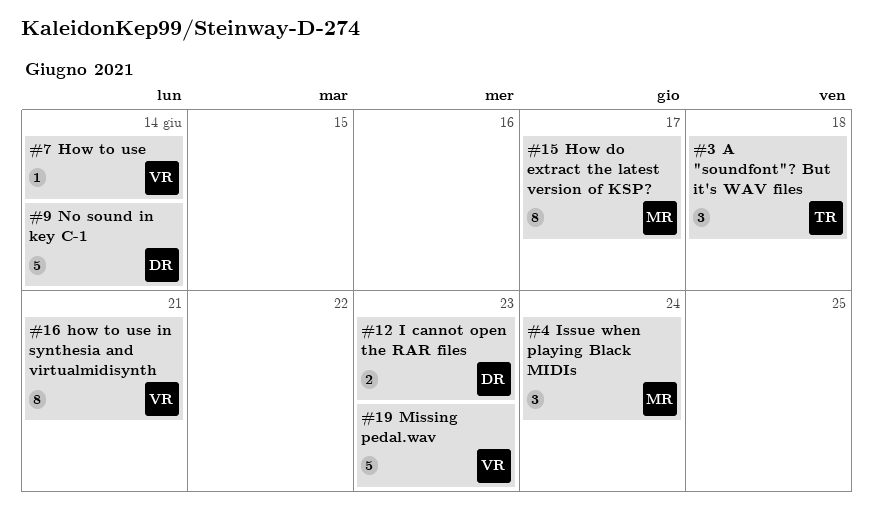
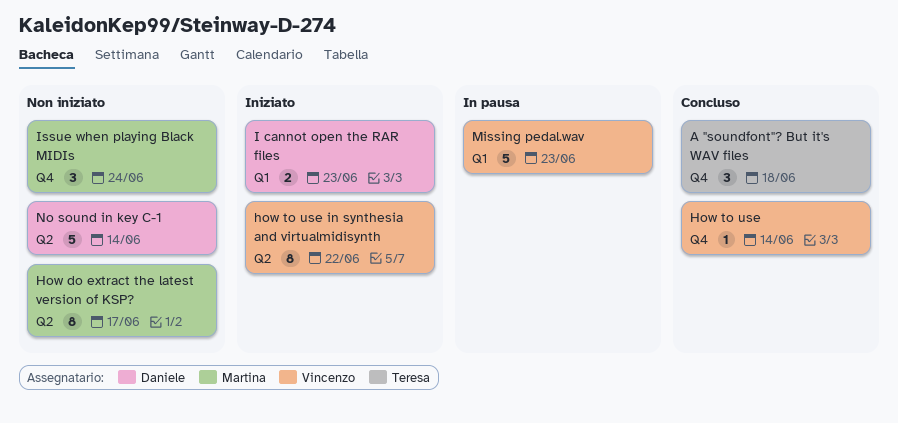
how to use in synthesia and virtualmidisynth, due: Jun 21 -> Jun 22

